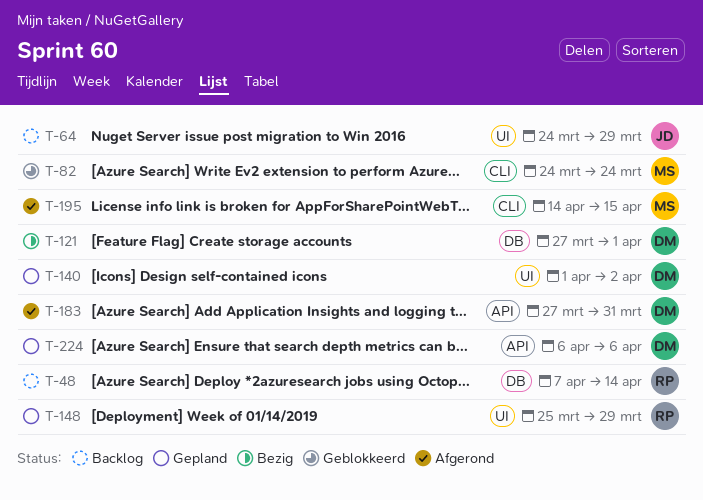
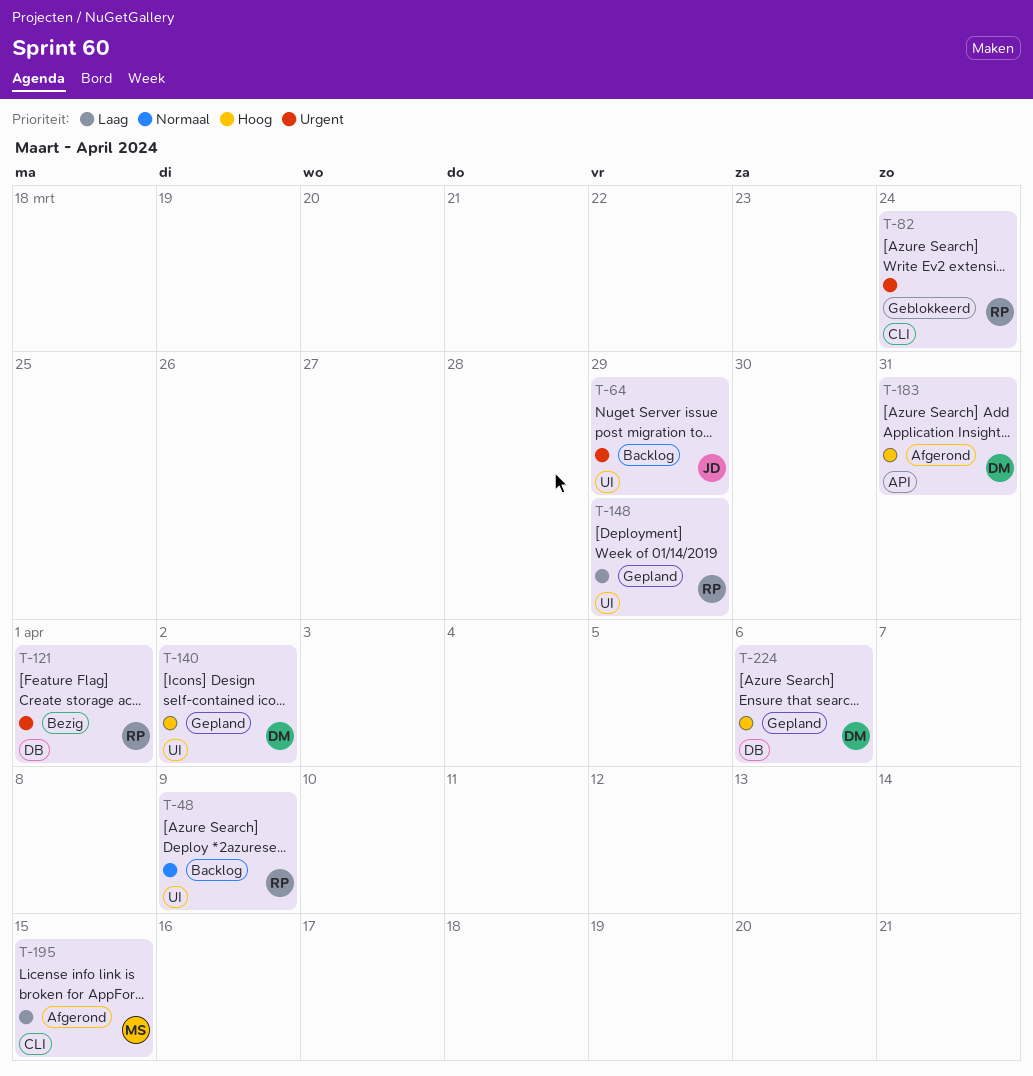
T-48, label: DB -> UI
T-48, due: Apr 14 -> Apr 9
T-82, owner: MS -> RP
T-121, owner: DM -> RP
T-224, label: API -> DB

